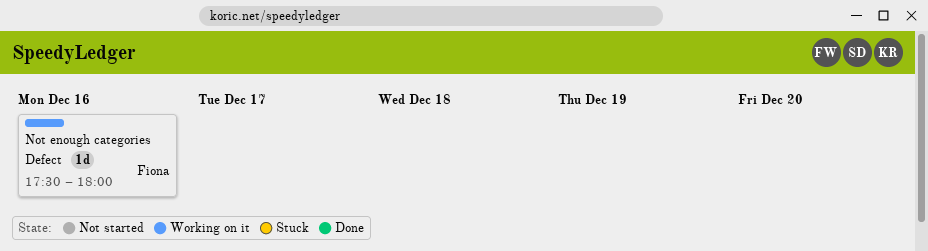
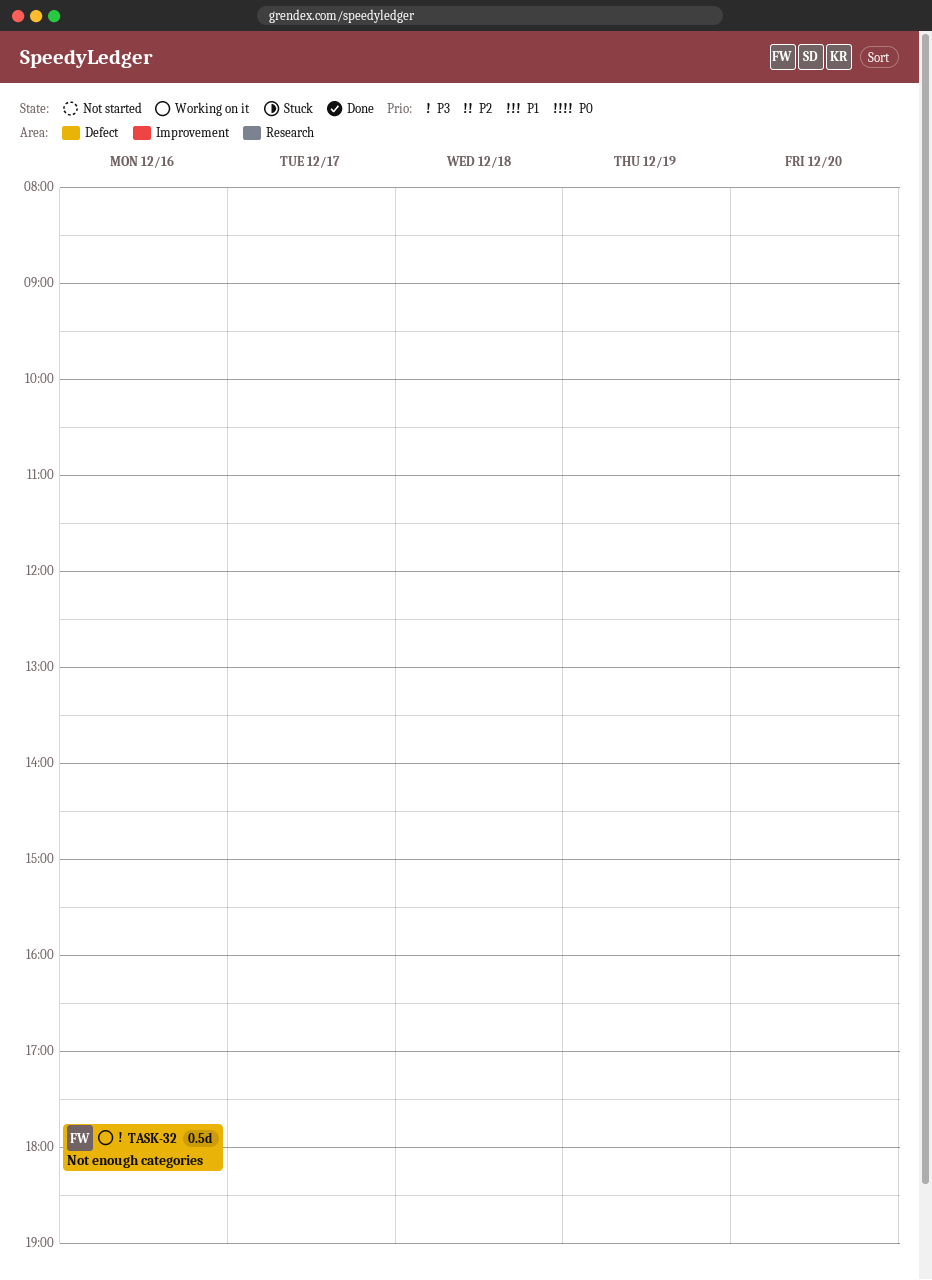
Not enough categories, estimate: 1d -> 0.5d
Not enough categories, begins: 17:30 -> 17:45
Not enough categories, ends: 18:00 -> 18:15

